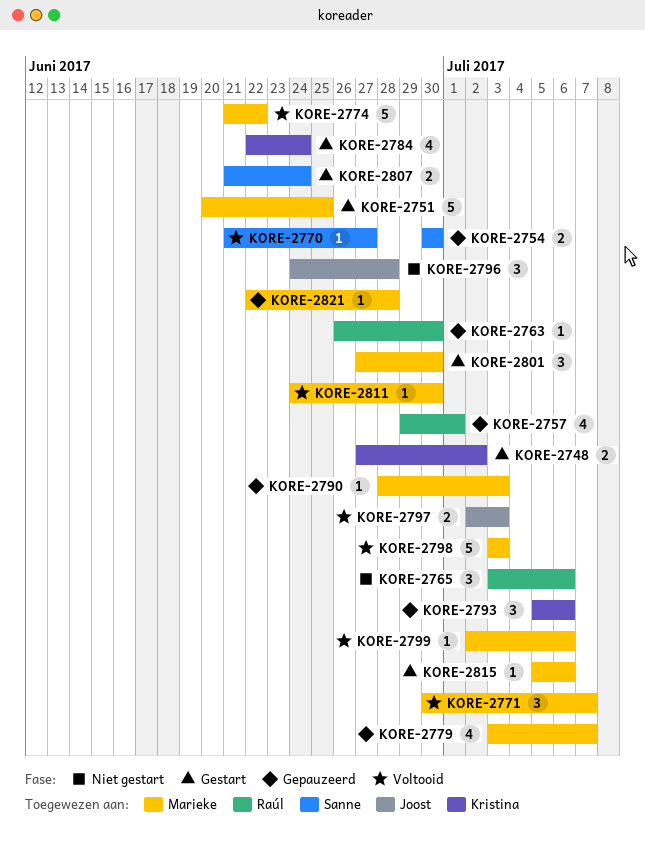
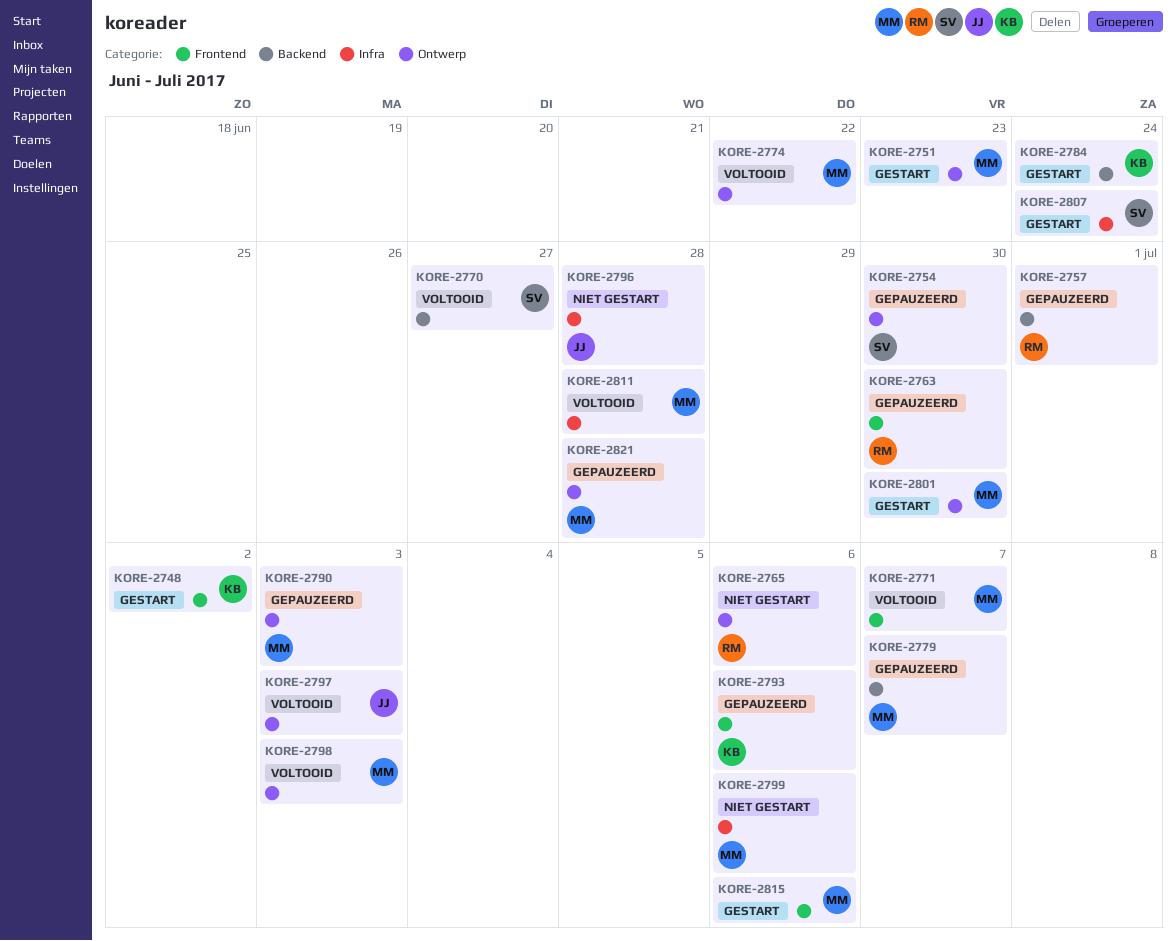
KORE-2751, due: Jun 25 -> Jun 23
KORE-2799, status: Voltooid -> Niet gestart
KORE-2811, due: Jun 30 -> Jun 28

